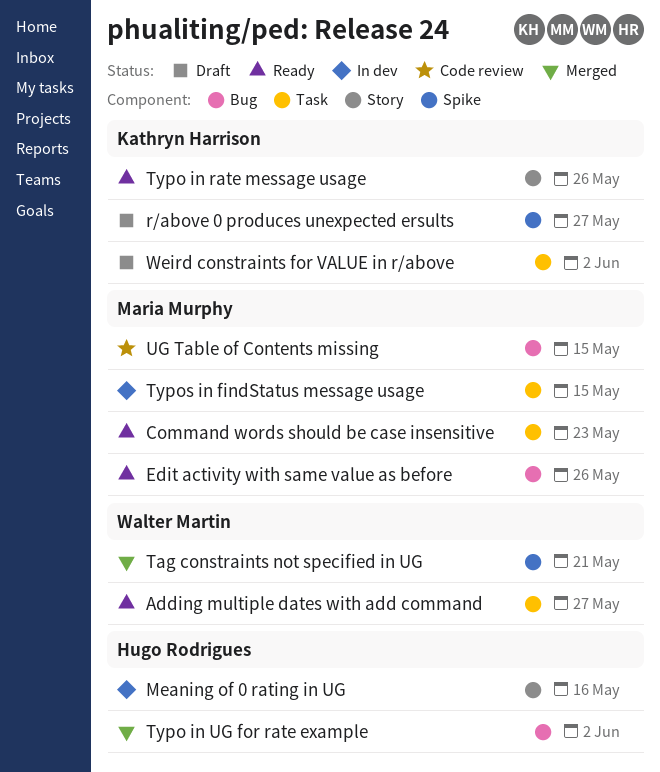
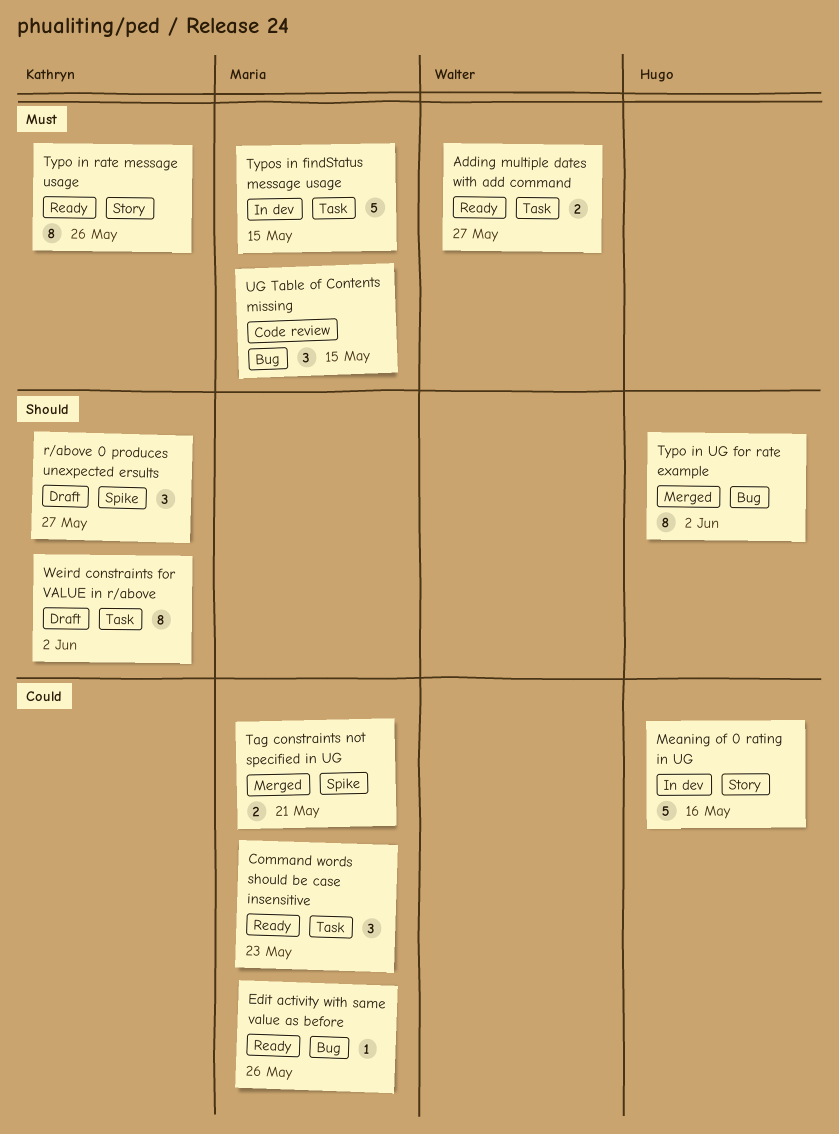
Tag constraints not specified in UG, owner: Walter Martin -> Maria Murphy

